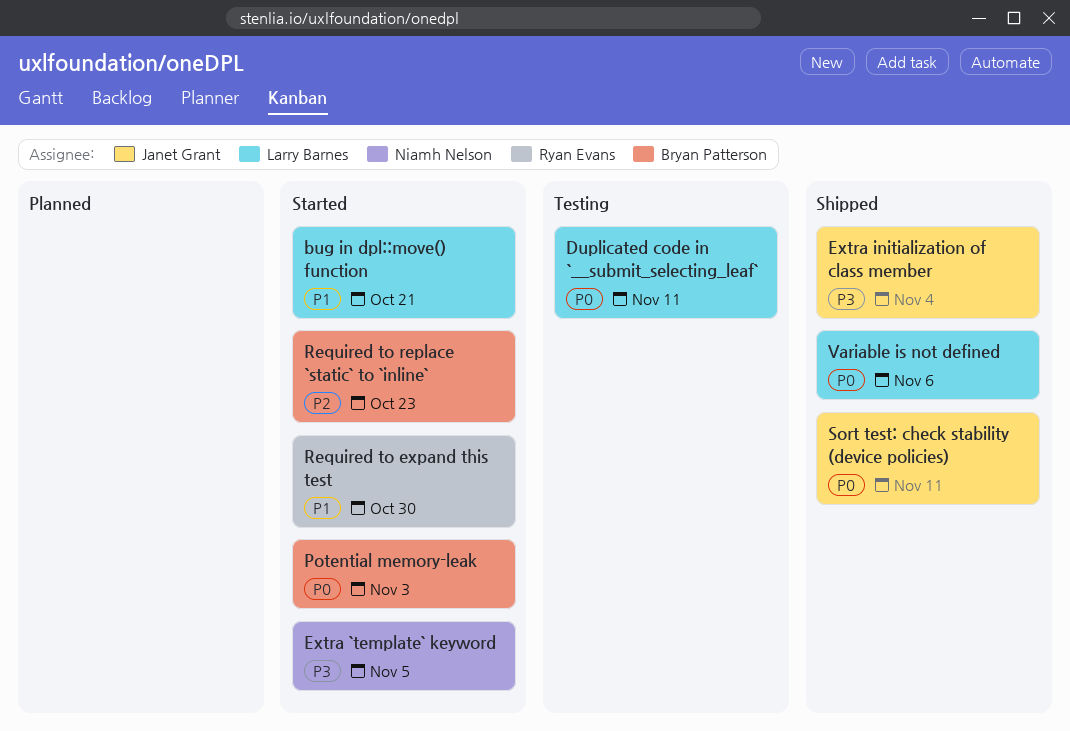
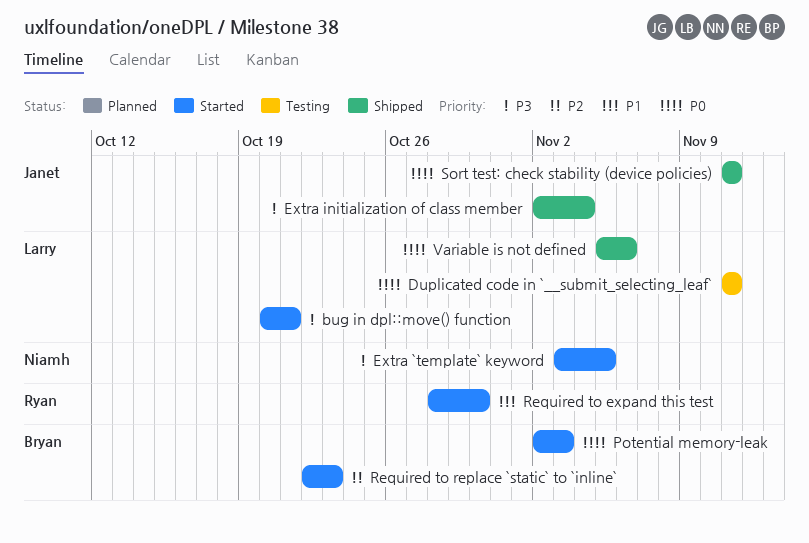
bug in dpl::move() function, priority: P1 -> P3

